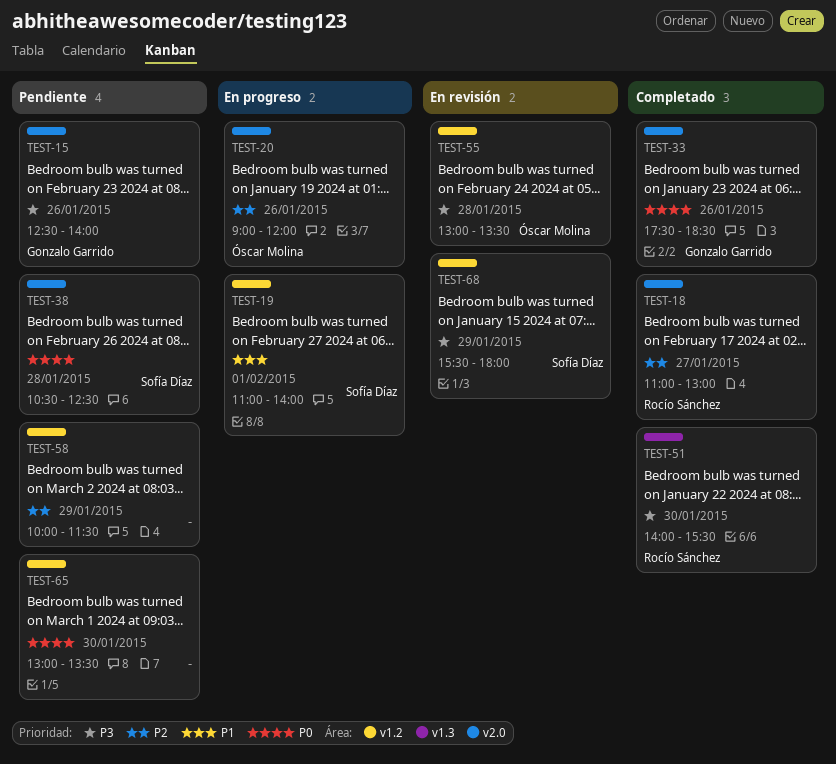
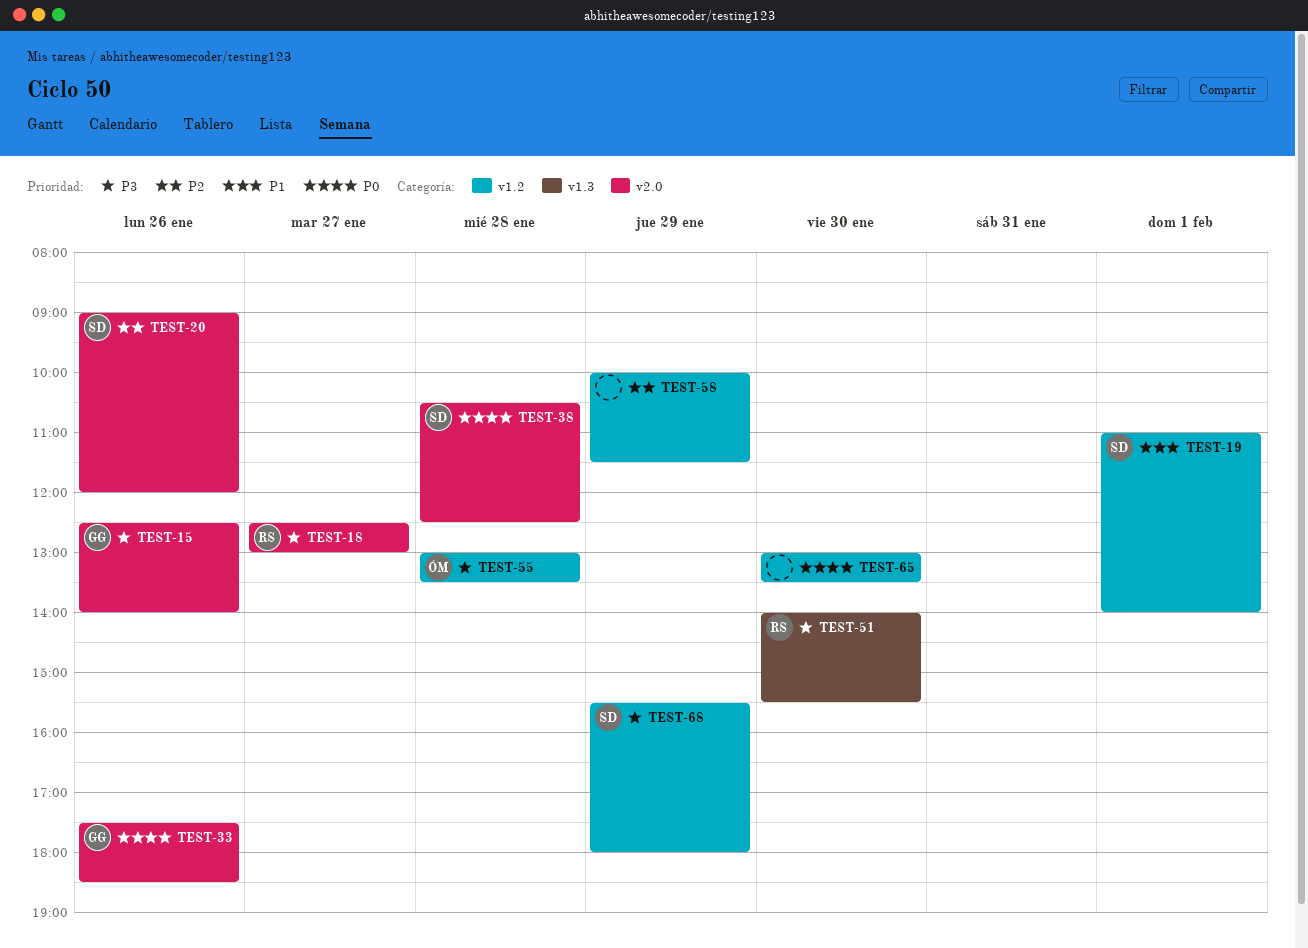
TEST-18, priority: P2 -> P3
TEST-18, begins: 11:00 -> 12:30
TEST-20, owner: Óscar Molina -> Sofía Díaz

